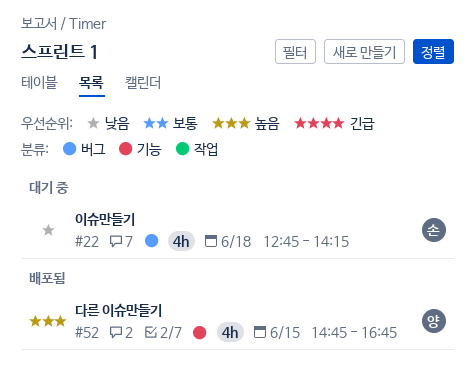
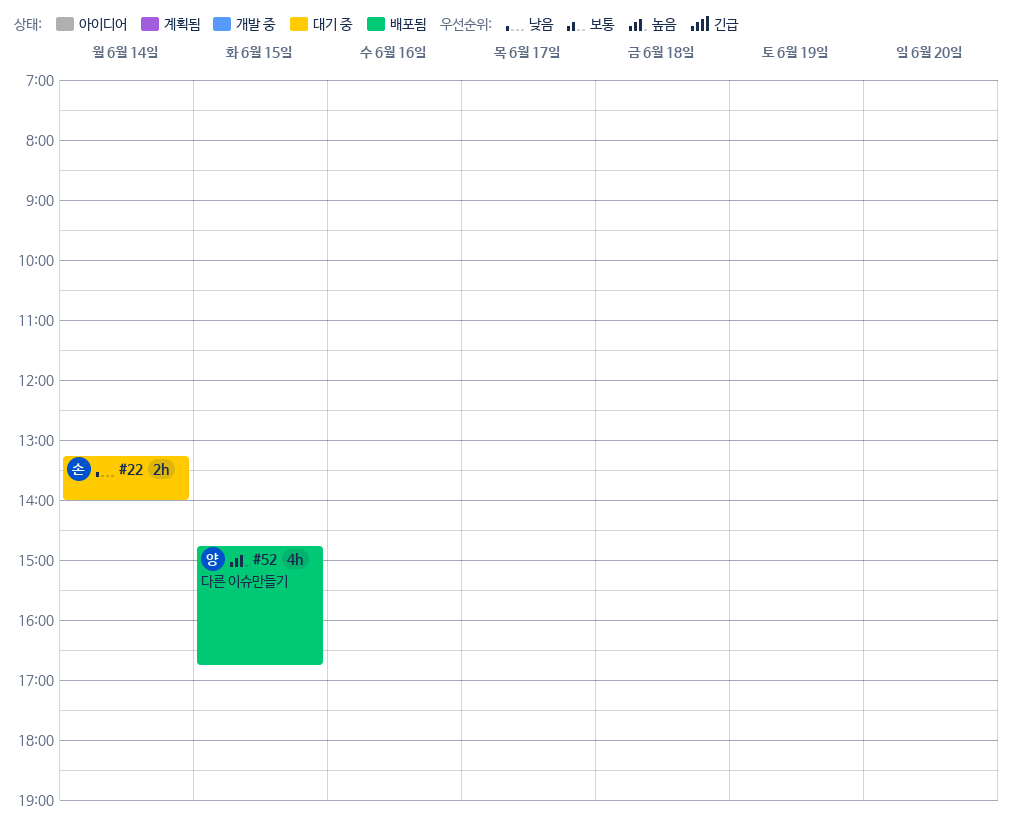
#22, estimate: 4h -> 2h
#22, day: Jun 18 -> Jun 14
#22, begins: 12:45 -> 13:15
#22, ends: 14:15 -> 14:00

